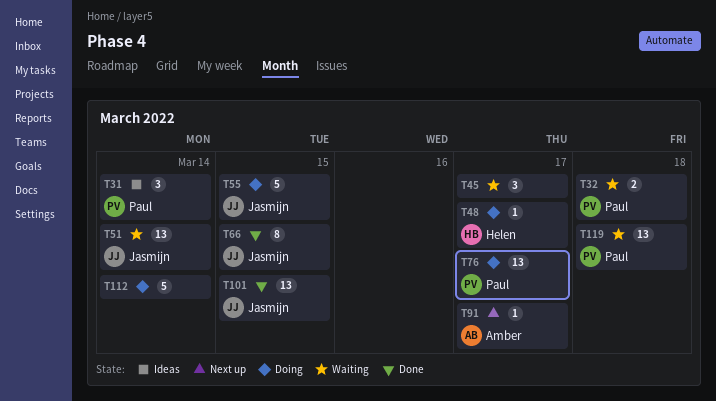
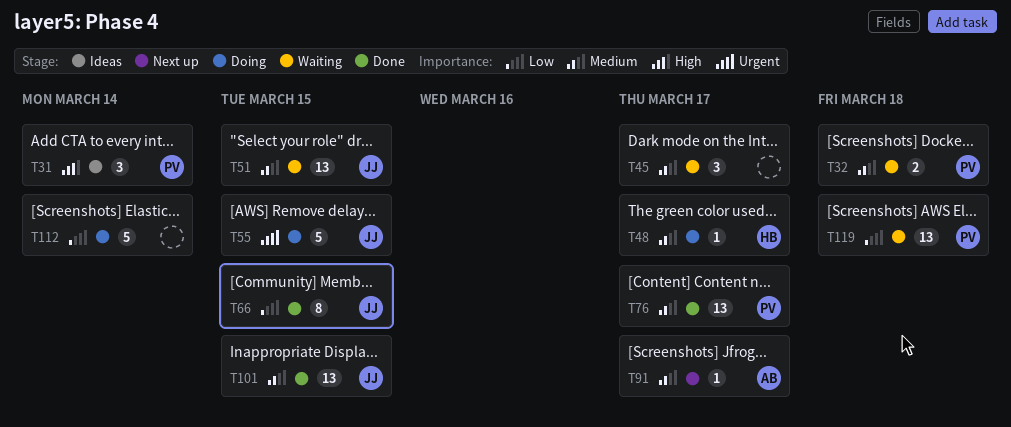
T51, due: Mar 14 -> Mar 15
T76, status: Doing -> Done

